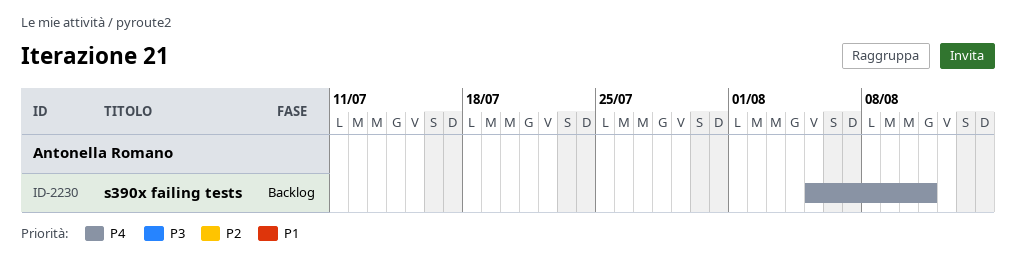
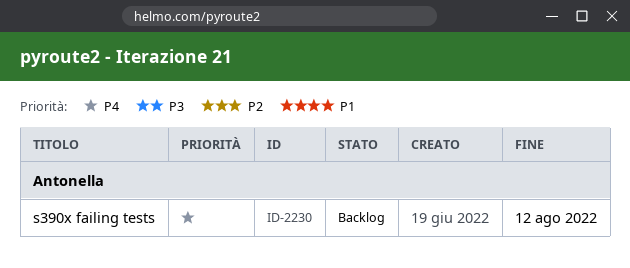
ID-2230, due: Aug 11 -> Aug 12

